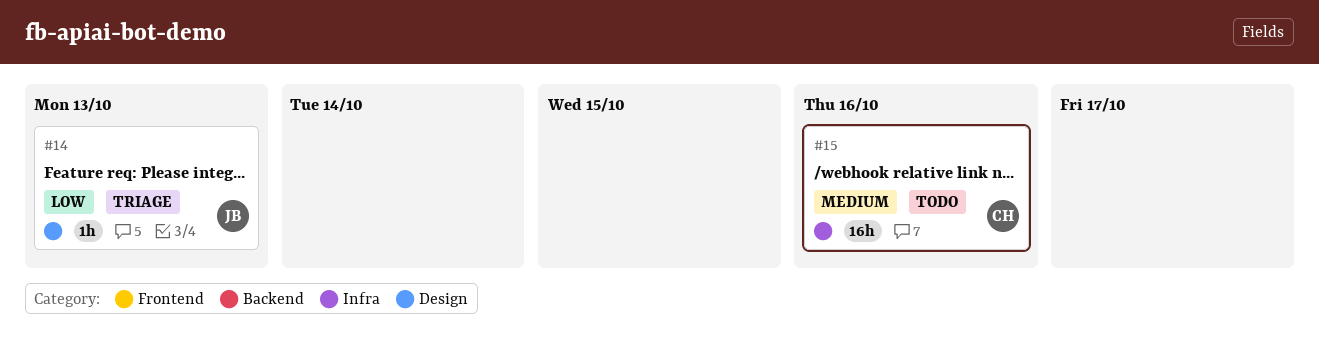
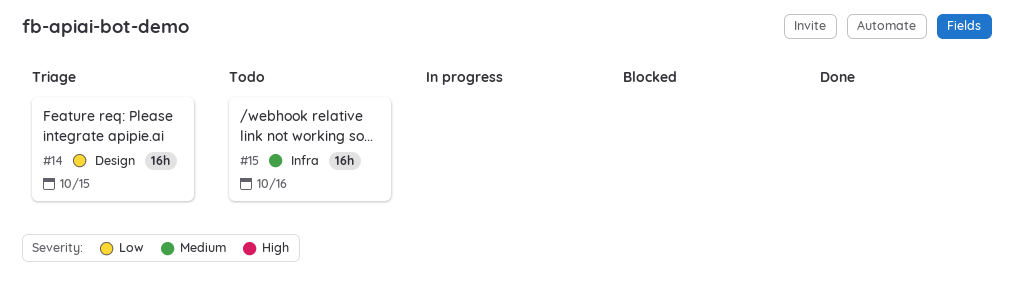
#14, estimate: 1h -> 16h
#14, due: Oct 13 -> Oct 15

